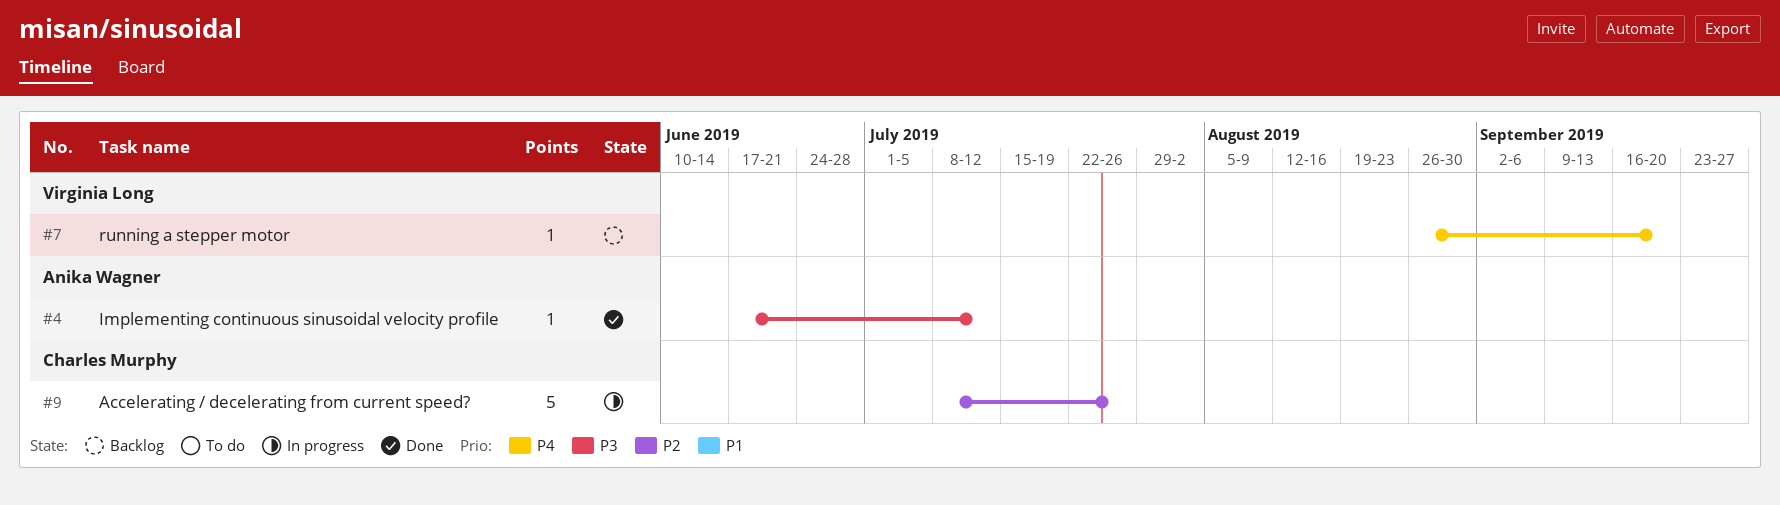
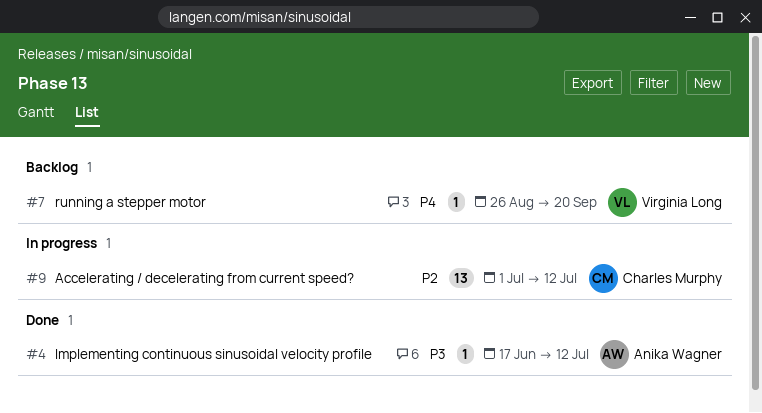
#9, estimate: 5 -> 13
#9, start: Jul 8 -> Jul 1
#9, due: Jul 26 -> Jul 12

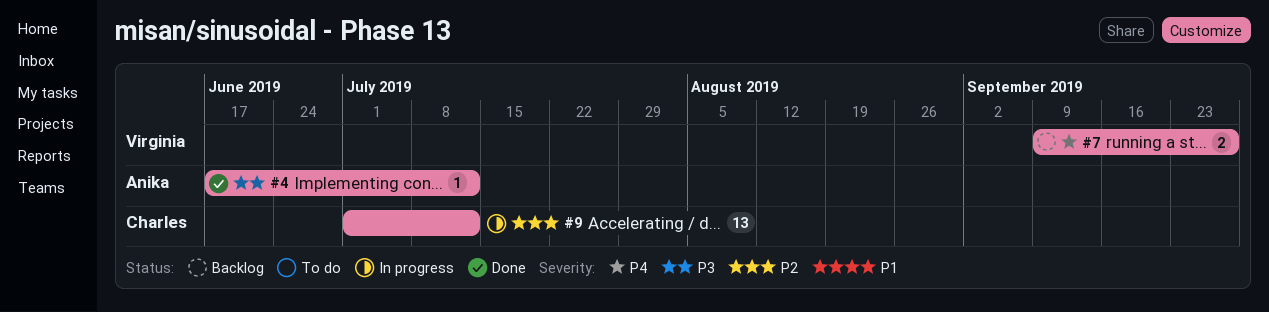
#7, estimate: 1 -> 2
#7, start: Aug 26 -> Sep 9
#7, due: Sep 20 -> Sep 27

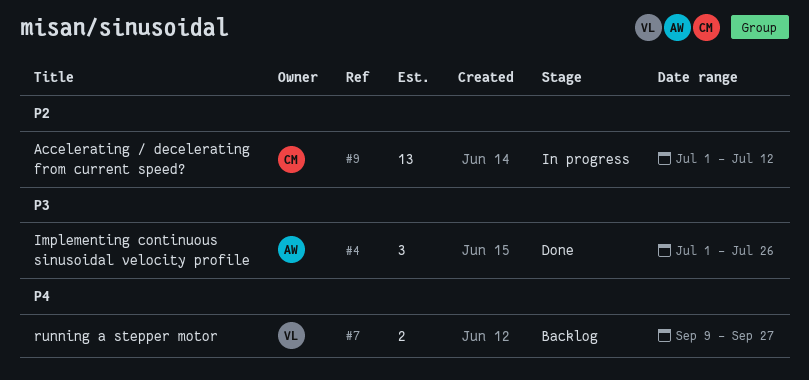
#4, estimate: 1 -> 3
#4, start: Jun 17 -> Jul 1
#4, due: Jul 12 -> Jul 26

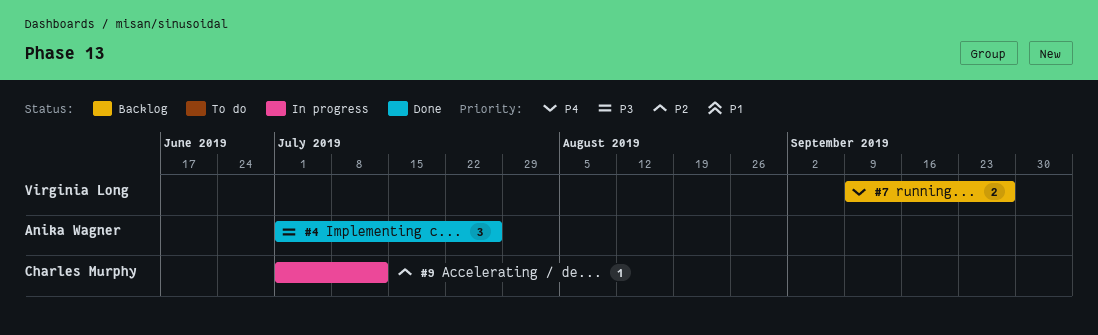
#9, estimate: 13 -> 1

